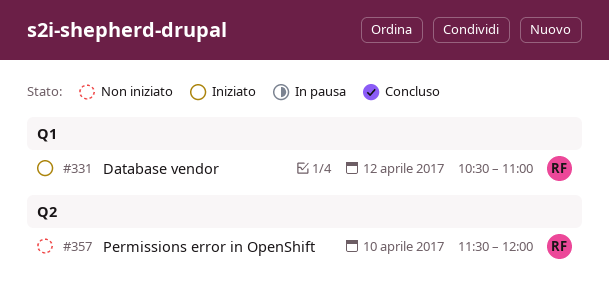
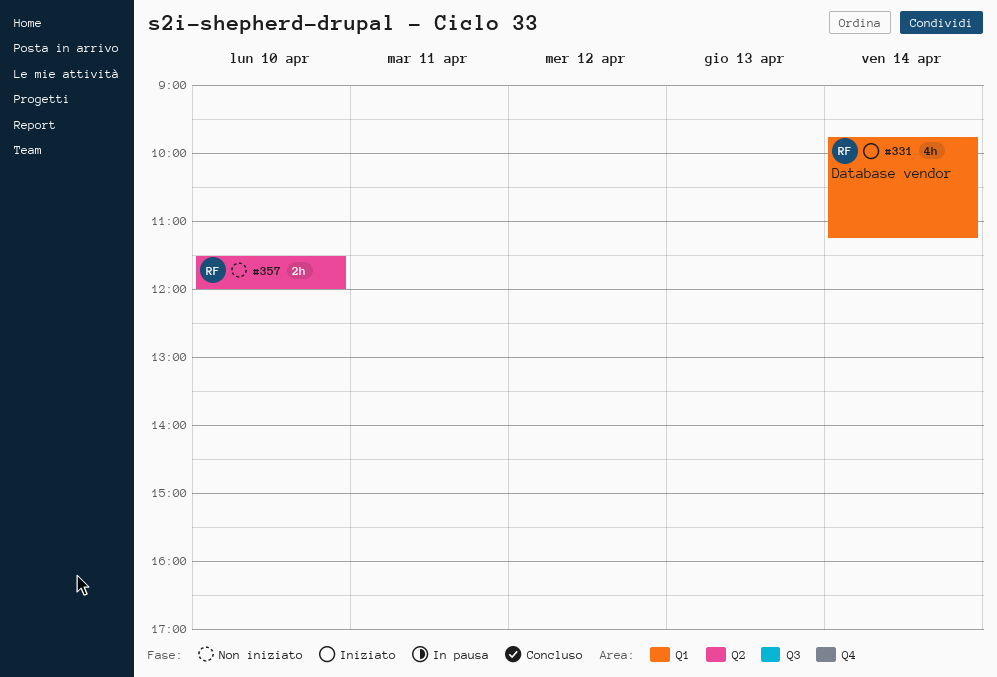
#331, day: Apr 12 -> Apr 14
#331, begins: 10:30 -> 09:45
#331, ends: 11:00 -> 11:15

